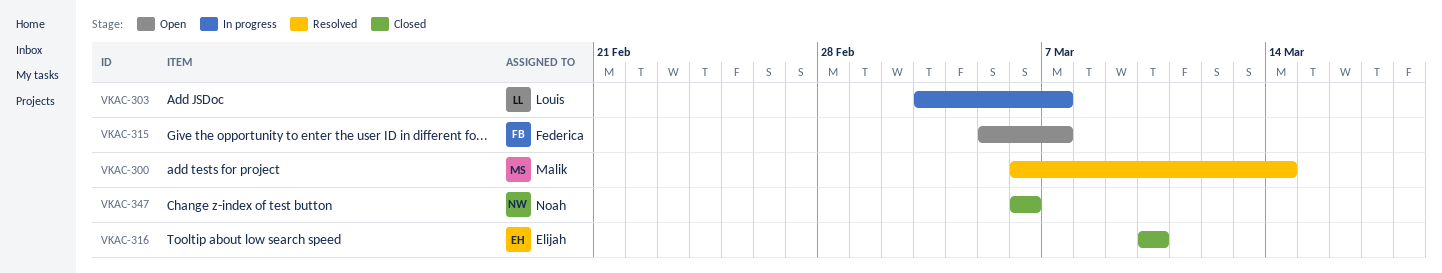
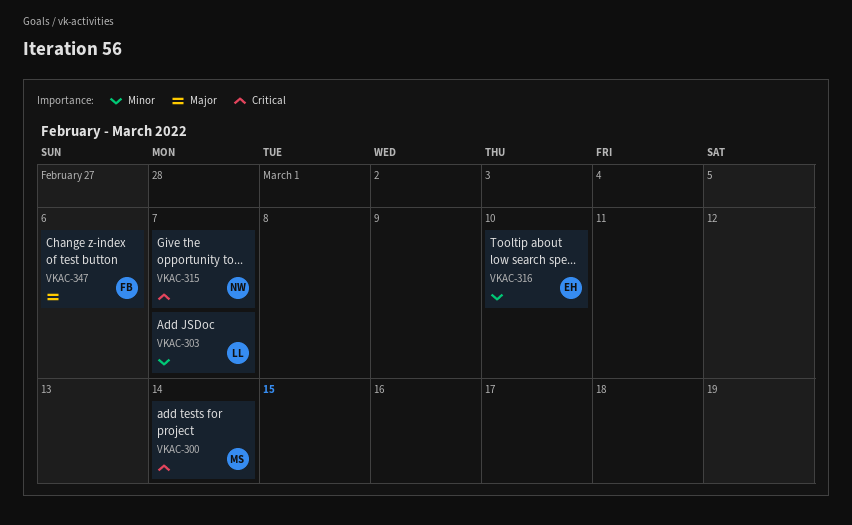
VKAC-315, owner: Federica -> Noah
VKAC-347, owner: Noah -> Federica

